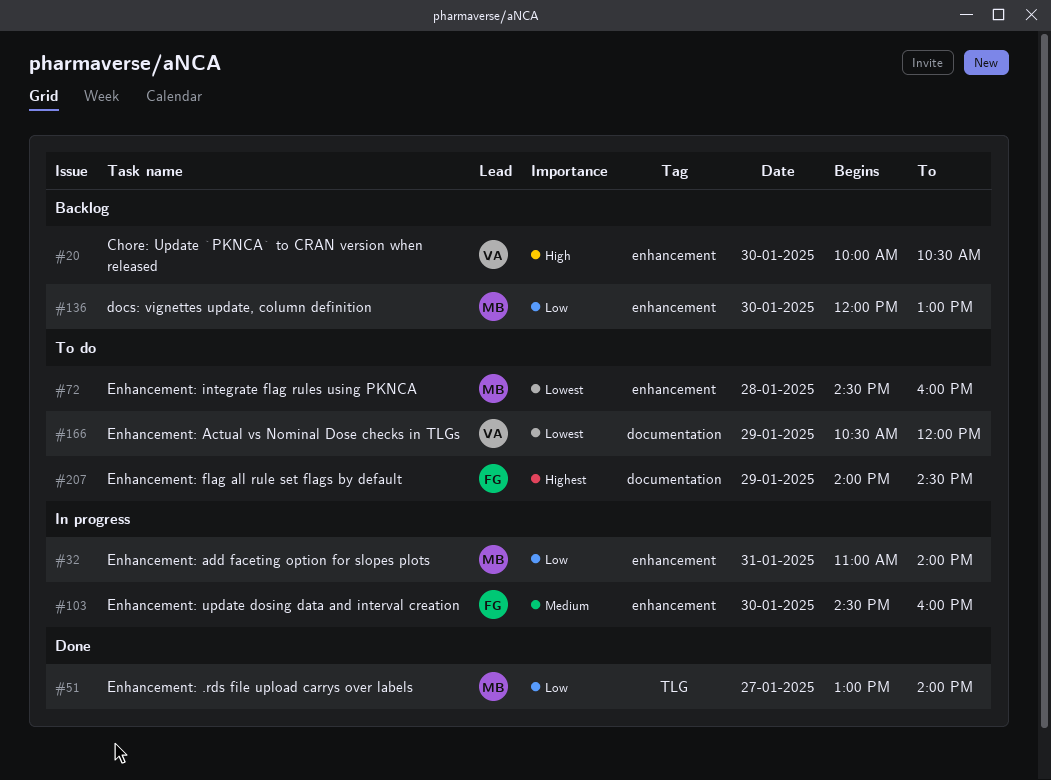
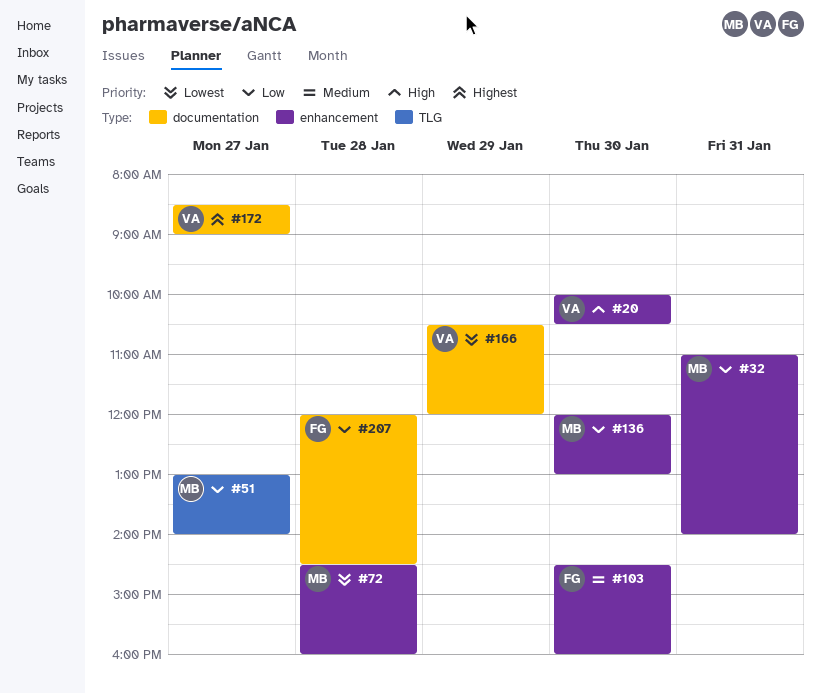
#172: none -> present
#207, priority: Highest -> Low
#207, day: Jan 29 -> Jan 28
#207, begins: 14:00 -> 12:00

